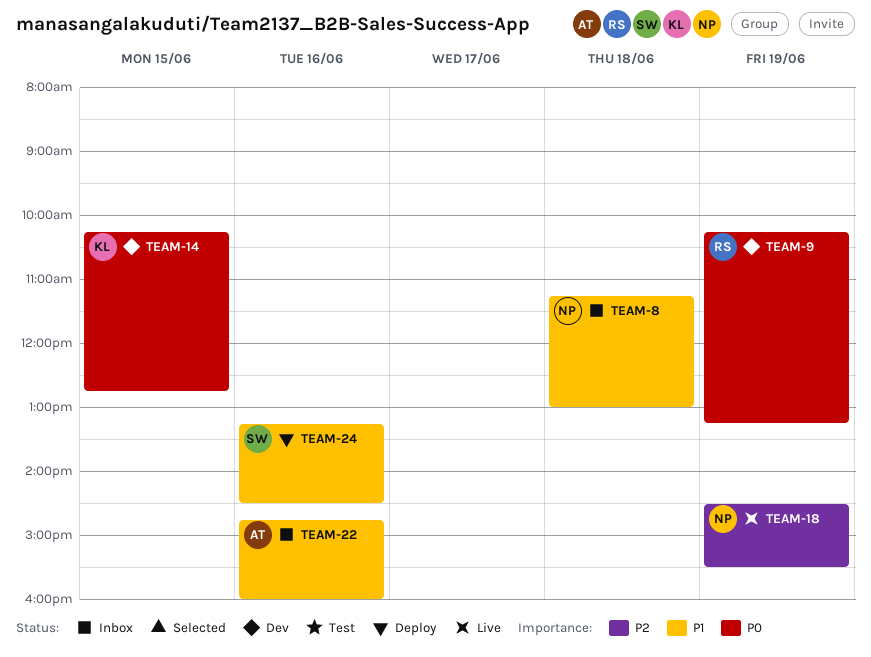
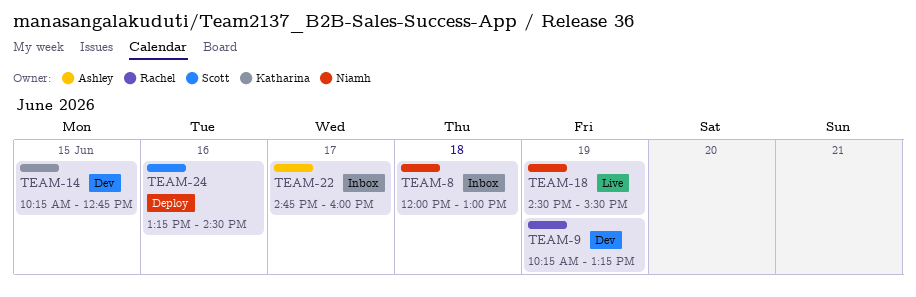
TEAM-8, begins: 11:15 -> 12:00
TEAM-22, day: Jun 16 -> Jun 17

